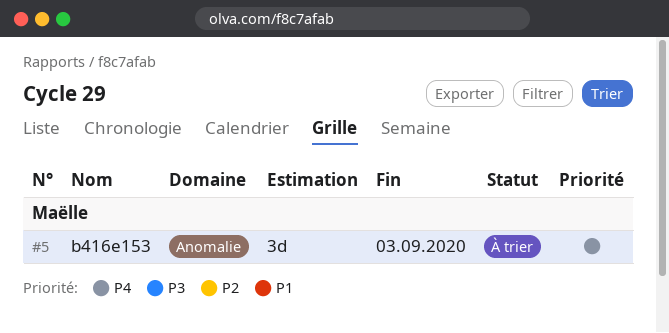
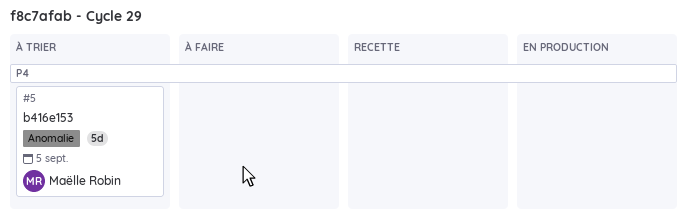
#5, estimate: 3d -> 5d
#5, due: Sep 3 -> Sep 5

